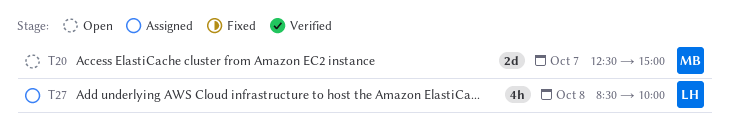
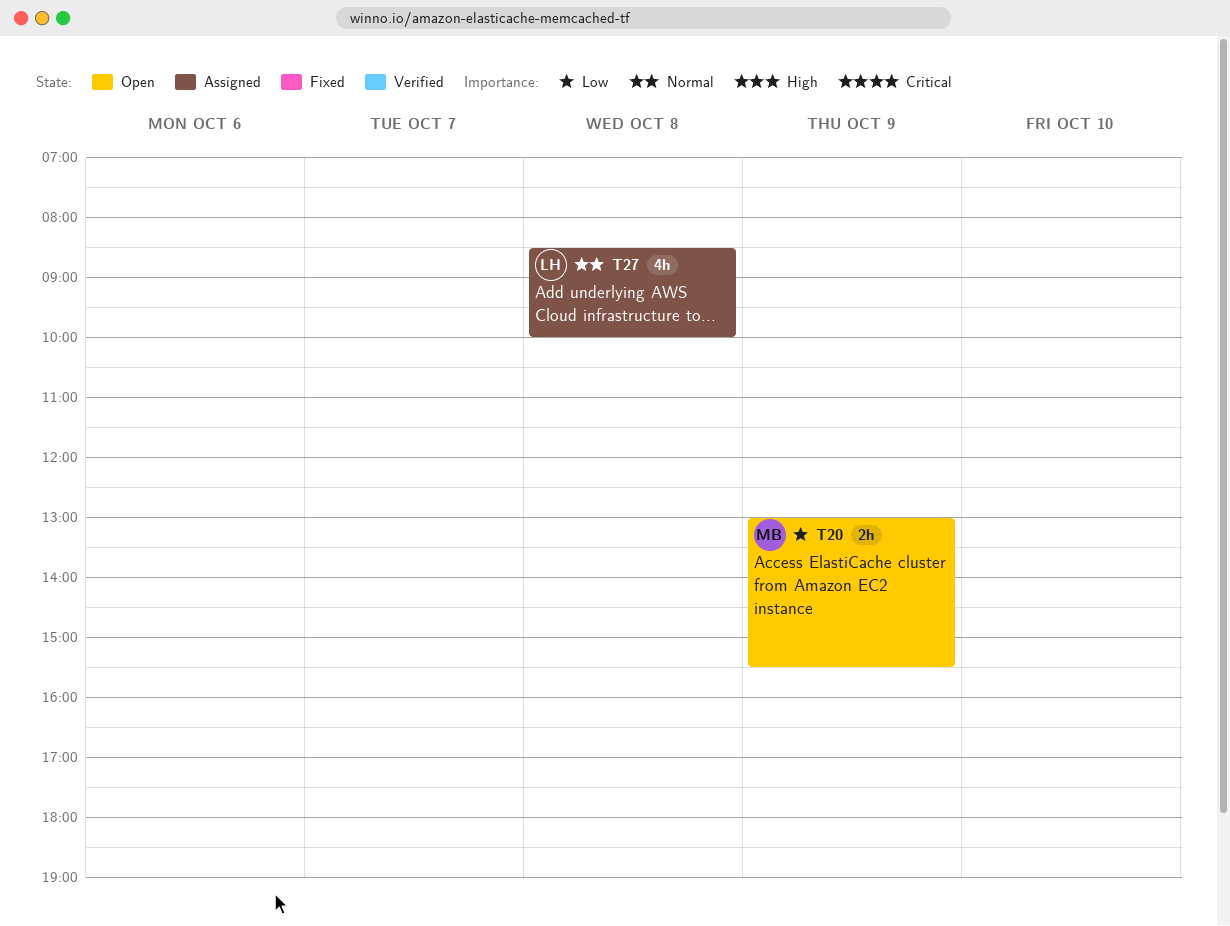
T20, estimate: 2d -> 2h
T20, day: Oct 7 -> Oct 9
T20, begins: 12:30 -> 13:00
T20, ends: 15:00 -> 15:30

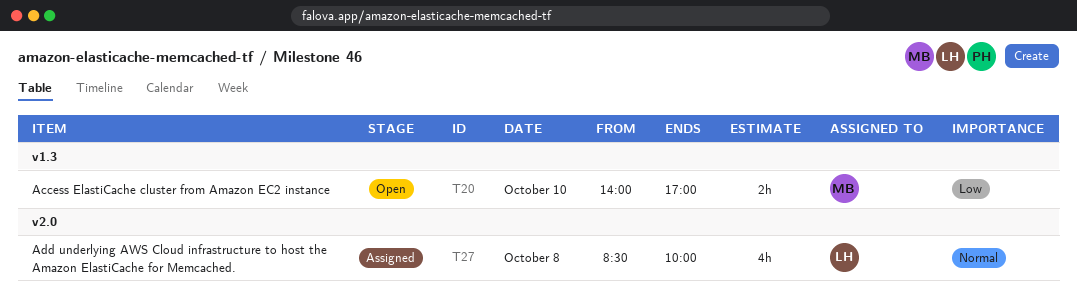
T20, day: Oct 9 -> Oct 10
T20, begins: 13:00 -> 14:00
T20, ends: 15:30 -> 17:00

